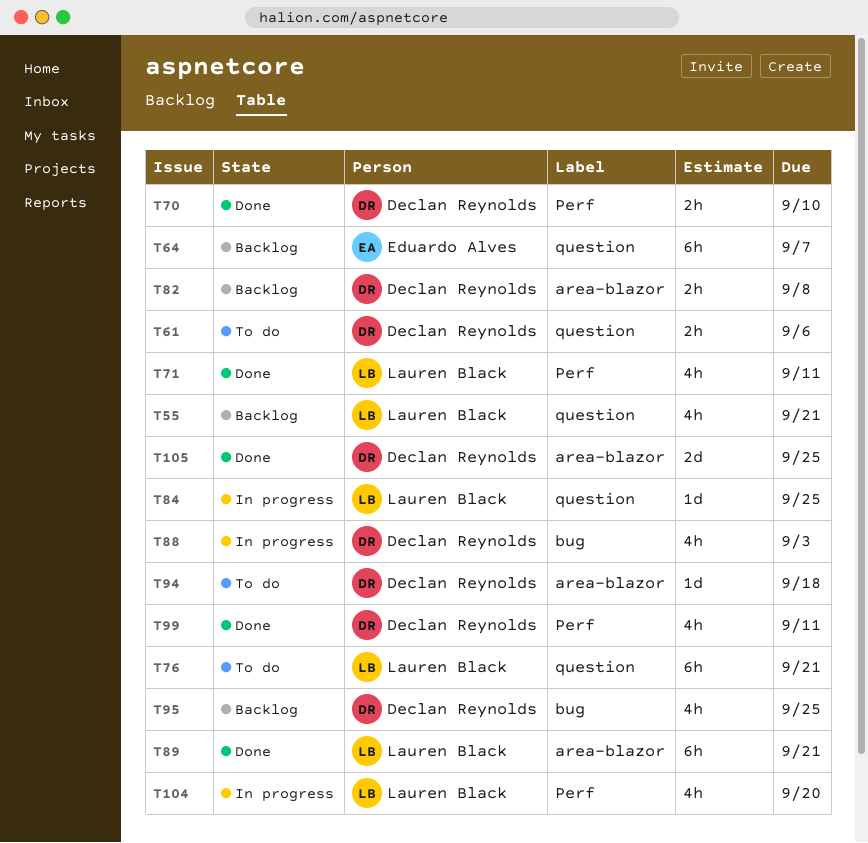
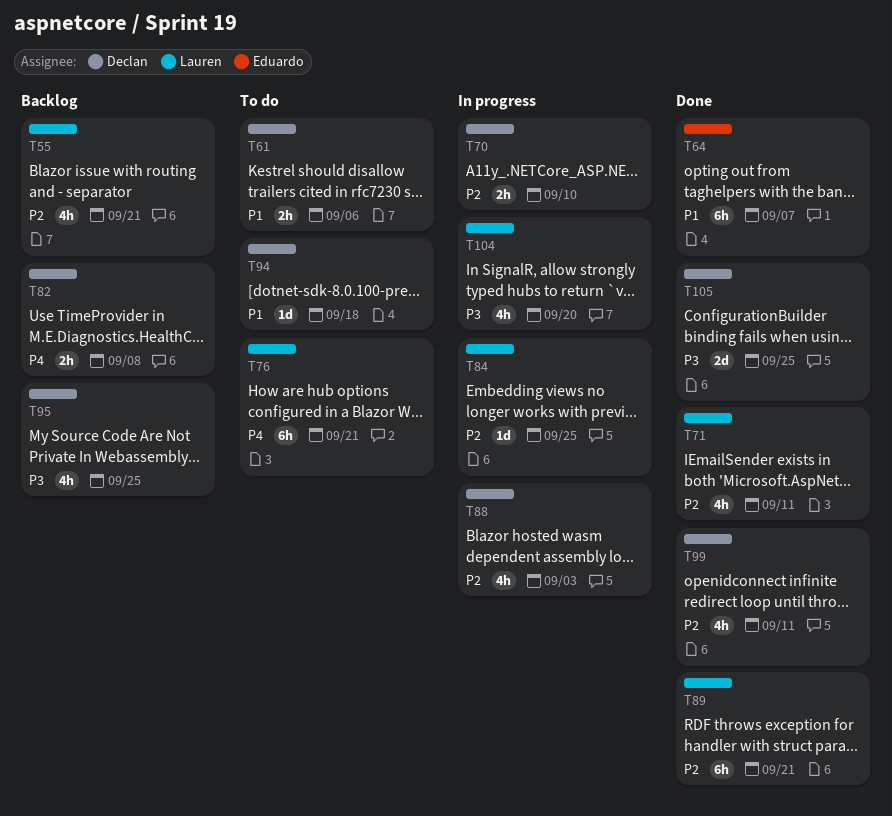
T64, status: Backlog -> Done
T70, status: Done -> In progress

